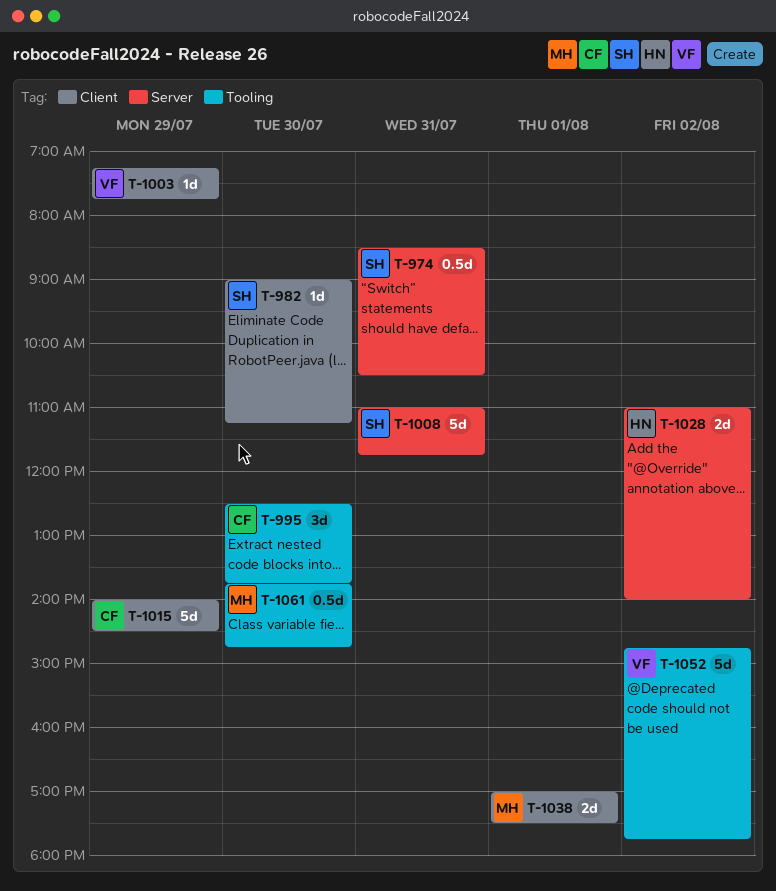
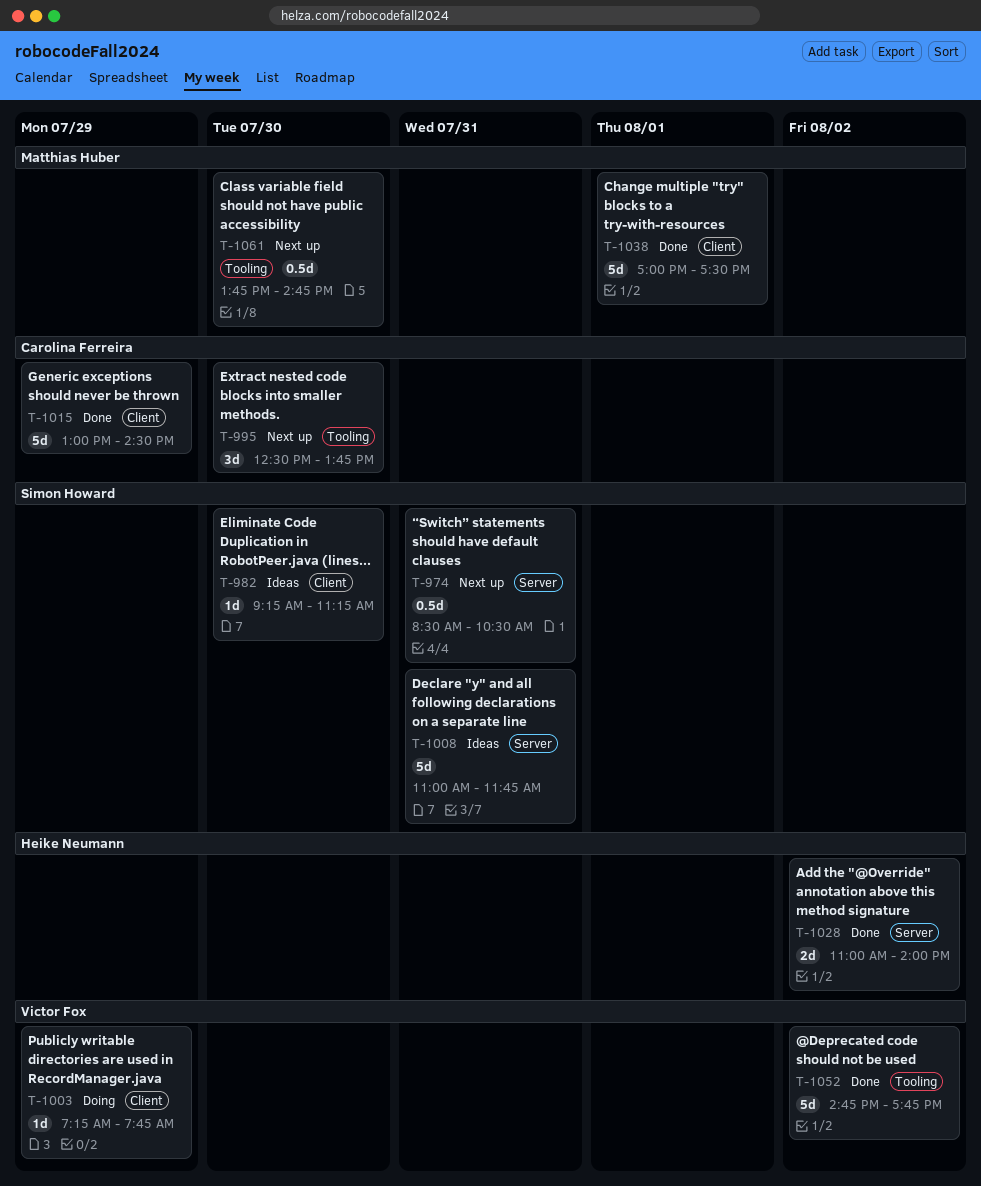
T-982, begins: 09:00 -> 09:15
T-1015, begins: 14:00 -> 13:00
T-1038, estimate: 2d -> 5d

